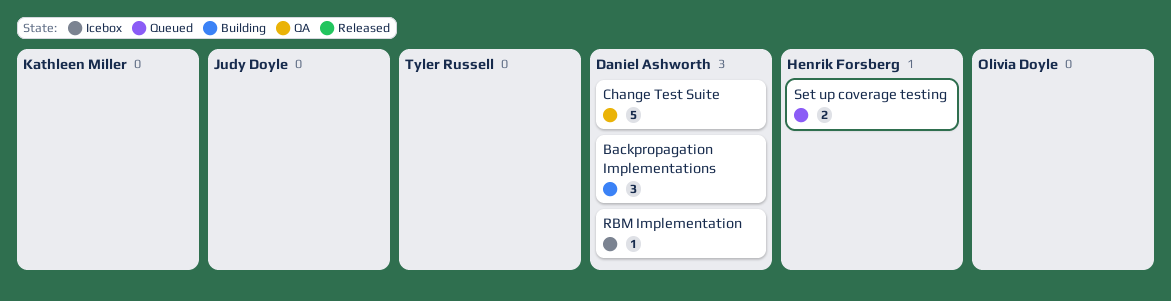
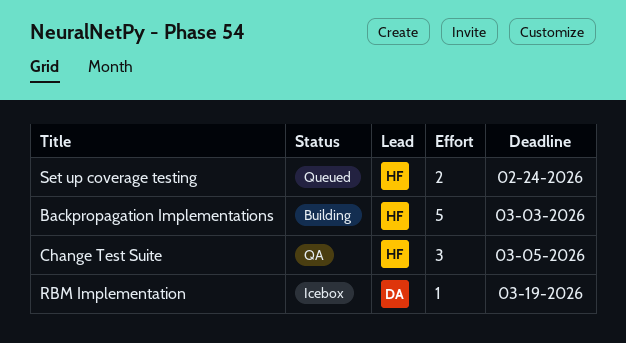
Backpropagation Implementations, owner: Daniel Ashworth -> Henrik Forsberg
Backpropagation Implementations, estimate: 3 -> 5
Change Test Suite, owner: Daniel Ashworth -> Henrik Forsberg
Change Test Suite, estimate: 5 -> 3

